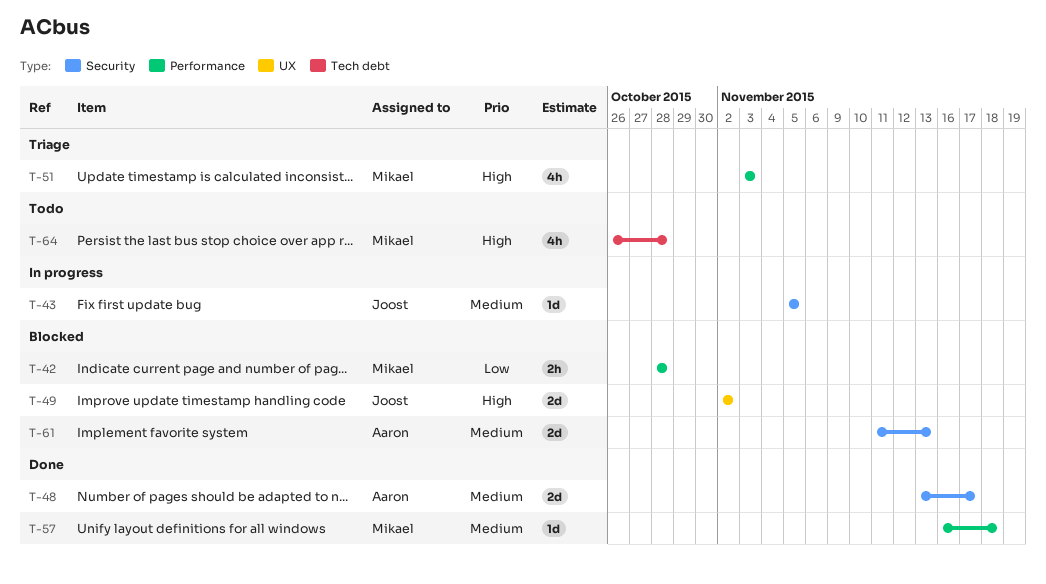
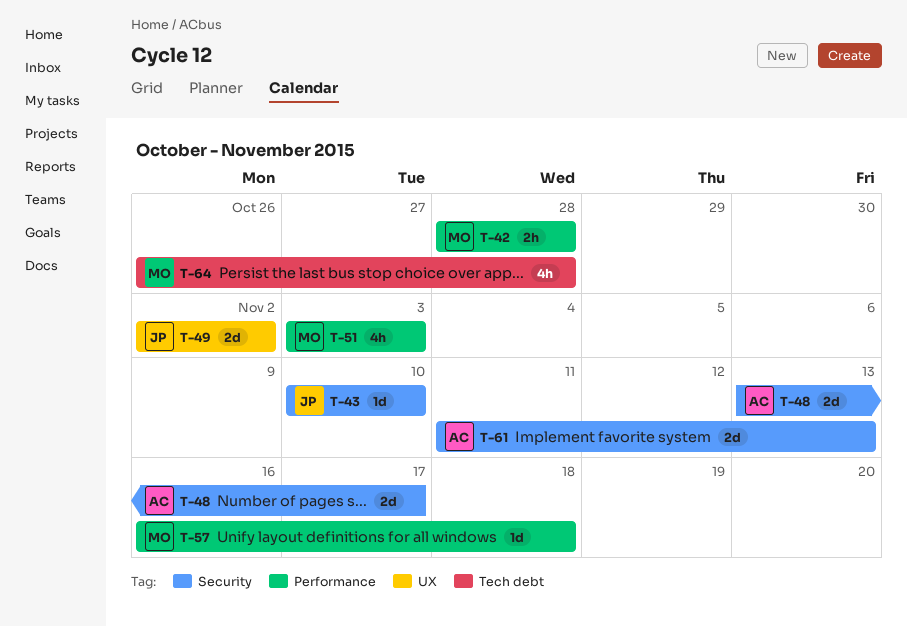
T-43, start: Nov 5 -> Nov 10
T-43, due: Nov 5 -> Nov 10

